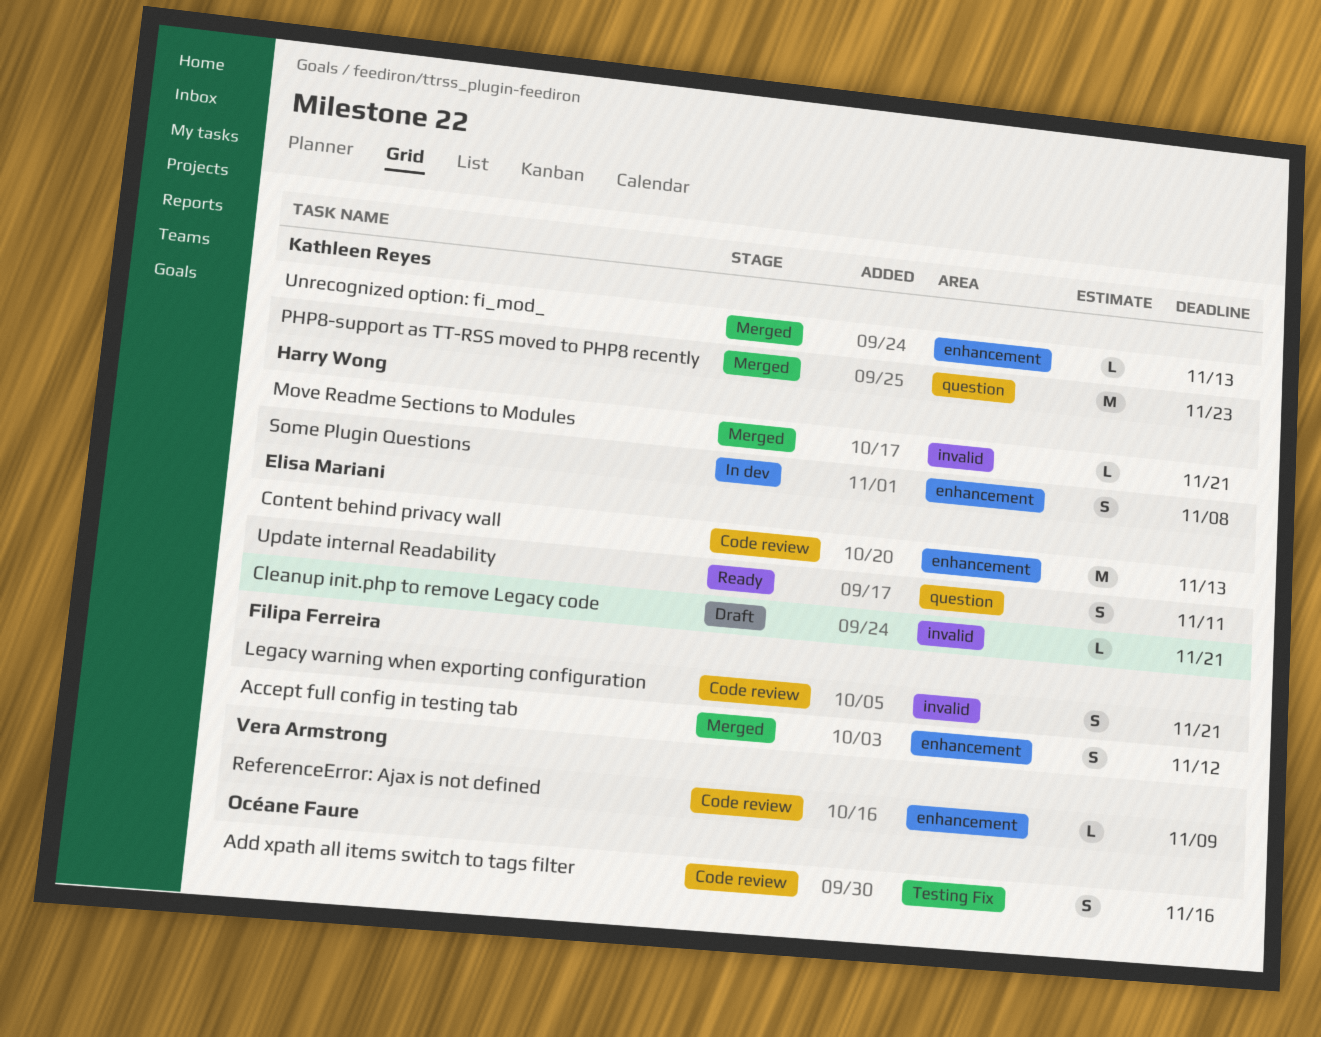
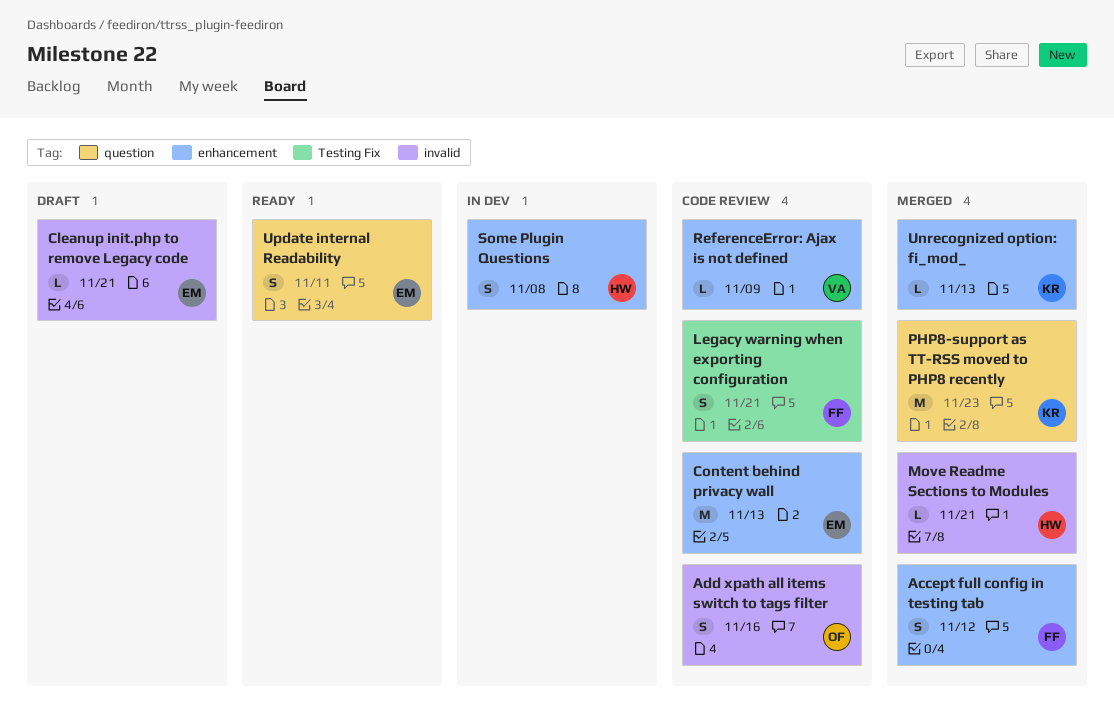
Add xpath all items switch to tags filter, label: Testing Fix -> invalid
Legacy warning when exporting configuration, label: invalid -> Testing Fix

